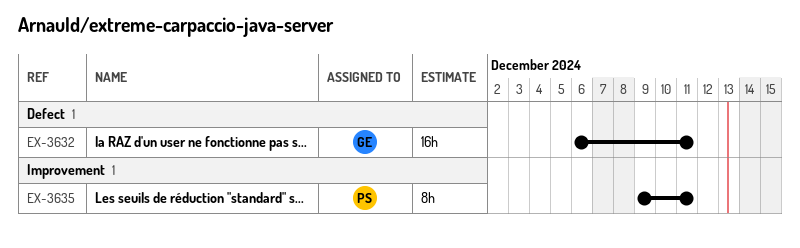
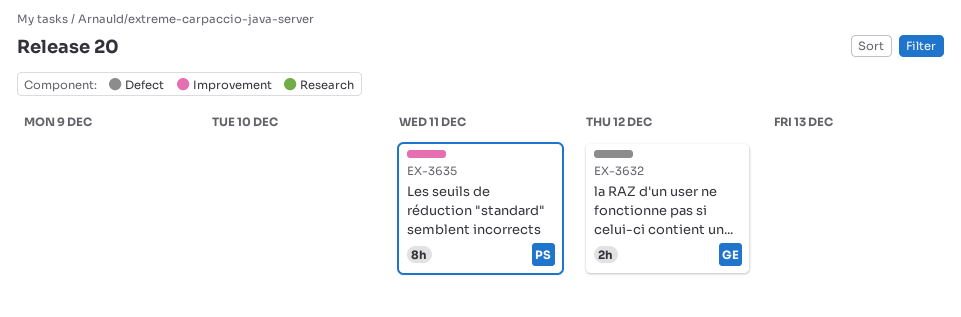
EX-3632, estimate: 16h -> 2h
EX-3632, due: Dec 11 -> Dec 12

